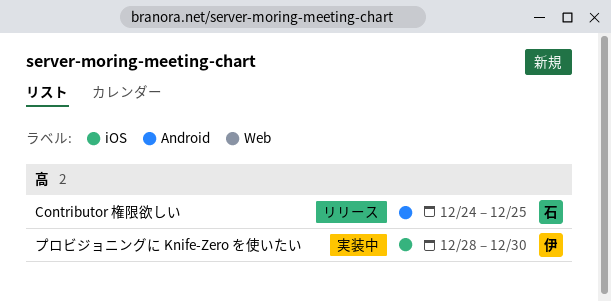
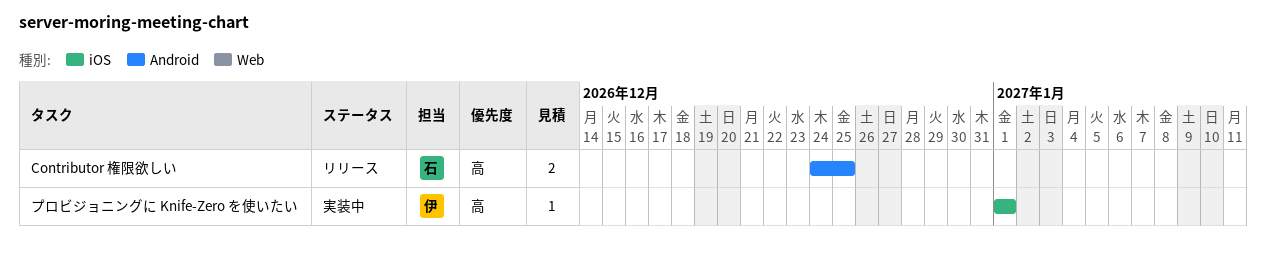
プロビジョニングに Knife-Zero を使いたい, start: Dec 28 -> Jan 1
プロビジョニングに Knife-Zero を使いたい, due: Dec 30 -> Jan 1

